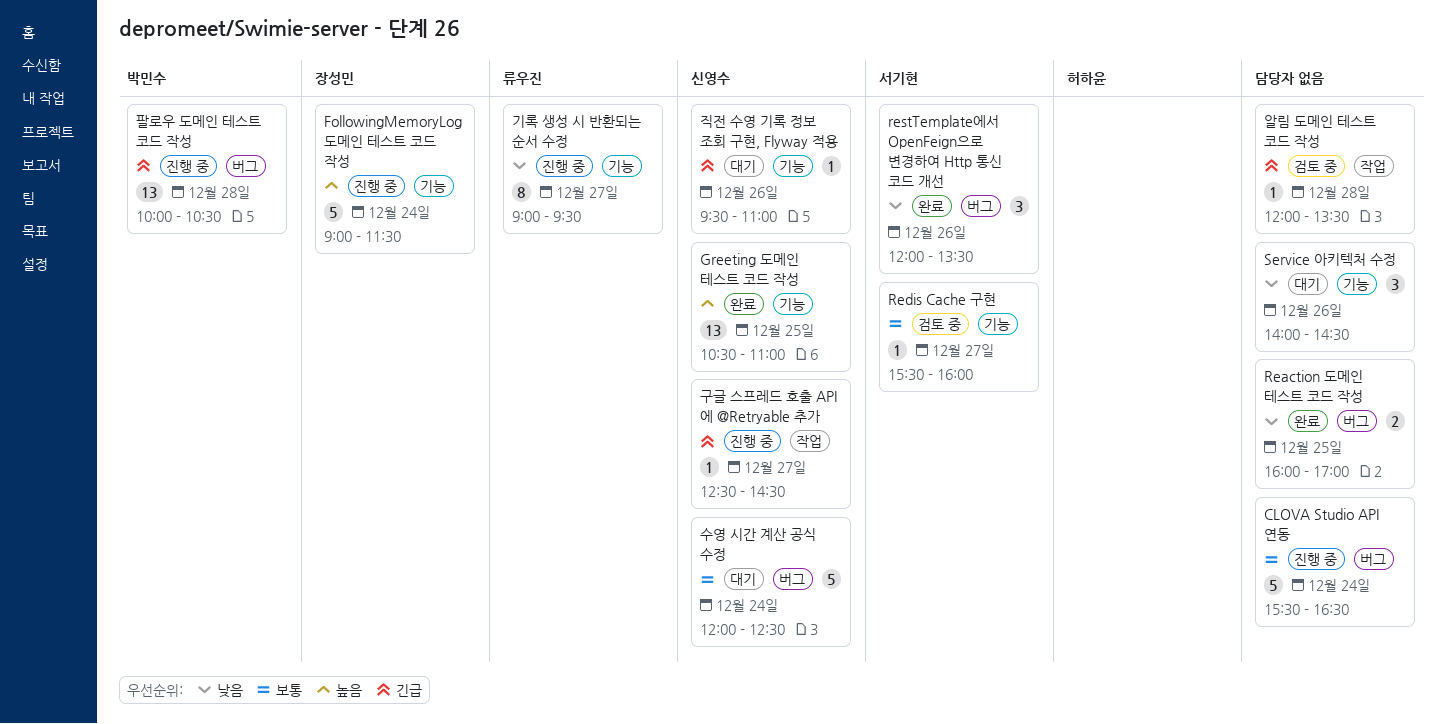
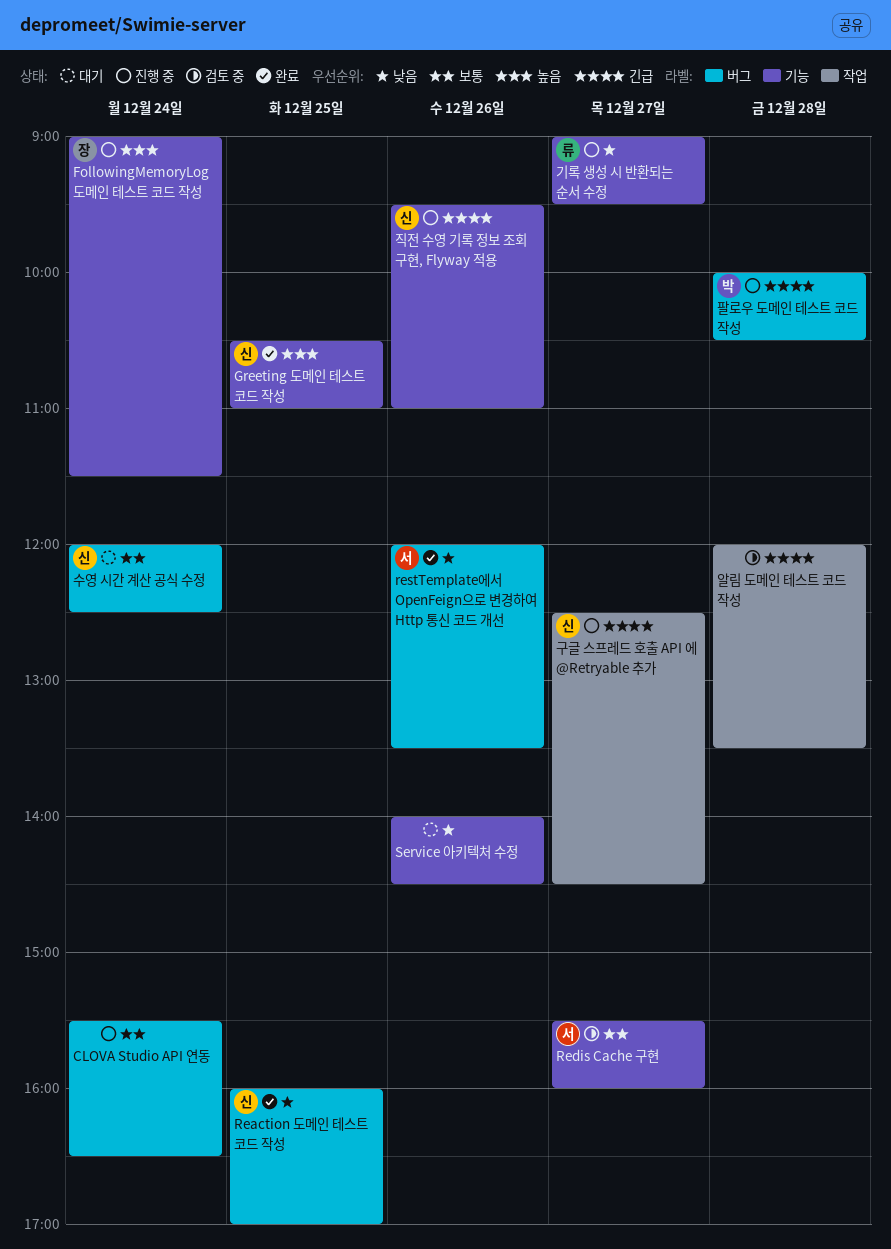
Reaction 도메인 테스트 코드 작성, owner: none -> 신영수
직전 수영 기록 정보 조회 구현, Flyway 적용, status: 대기 -> 진행 중

